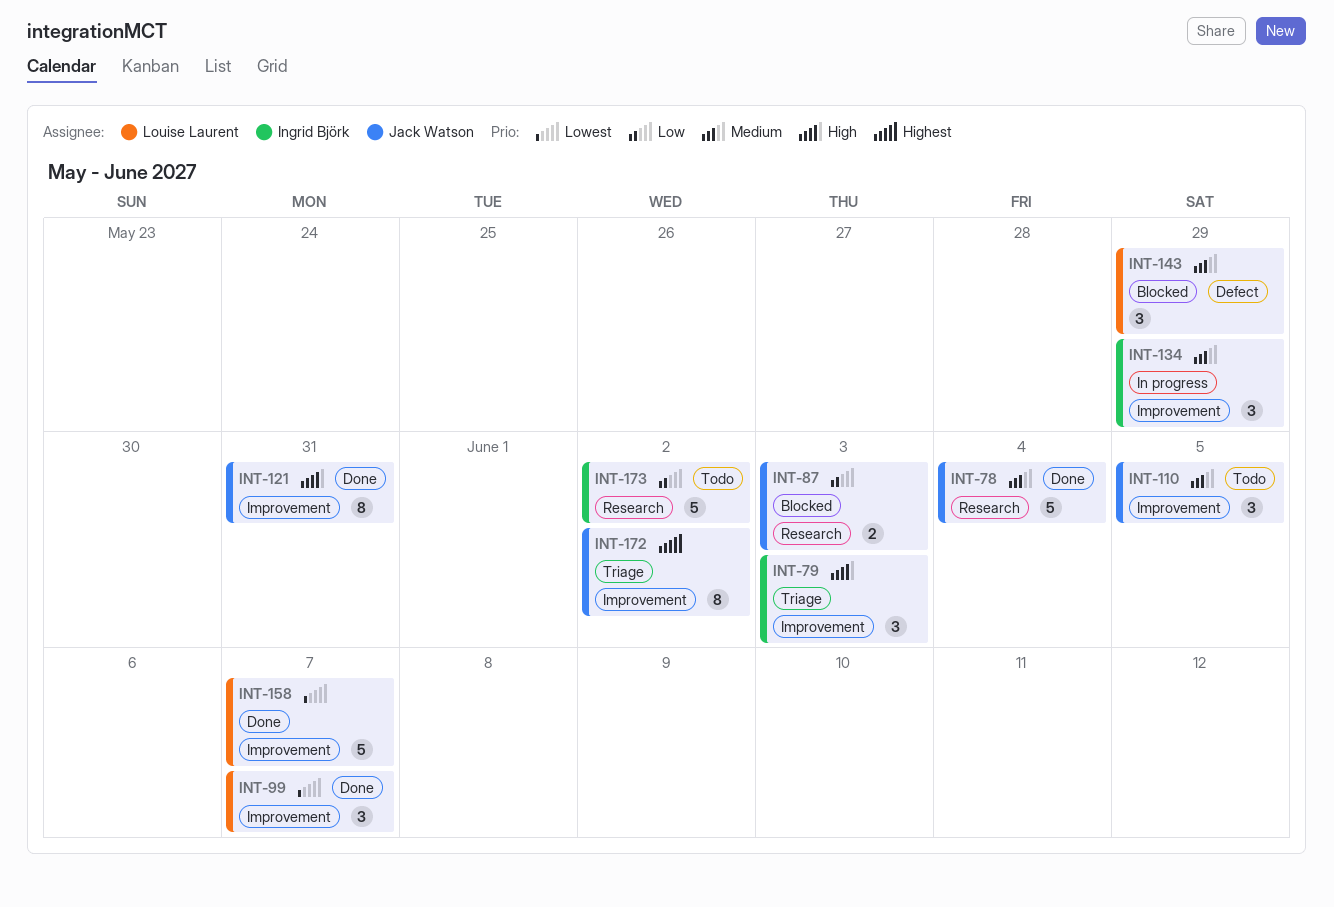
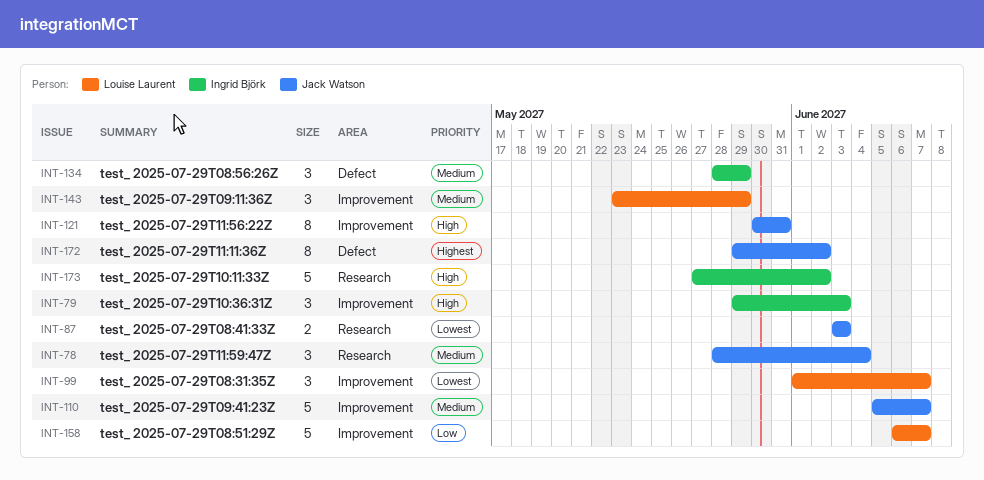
INT-78, estimate: 5 -> 3
INT-87, priority: Low -> Lowest
INT-110, estimate: 3 -> 5
INT-110, due: Jun 5 -> Jun 7
INT-134, label: Improvement -> Defect
INT-143, label: Defect -> Improvement
INT-158, priority: Lowest -> Low
INT-172, label: Improvement -> Defect
INT-173, priority: Low -> High

